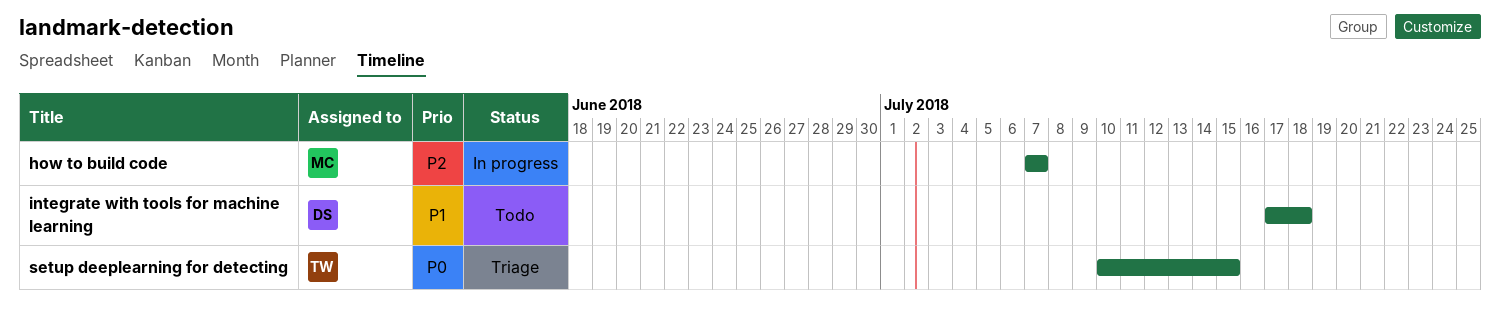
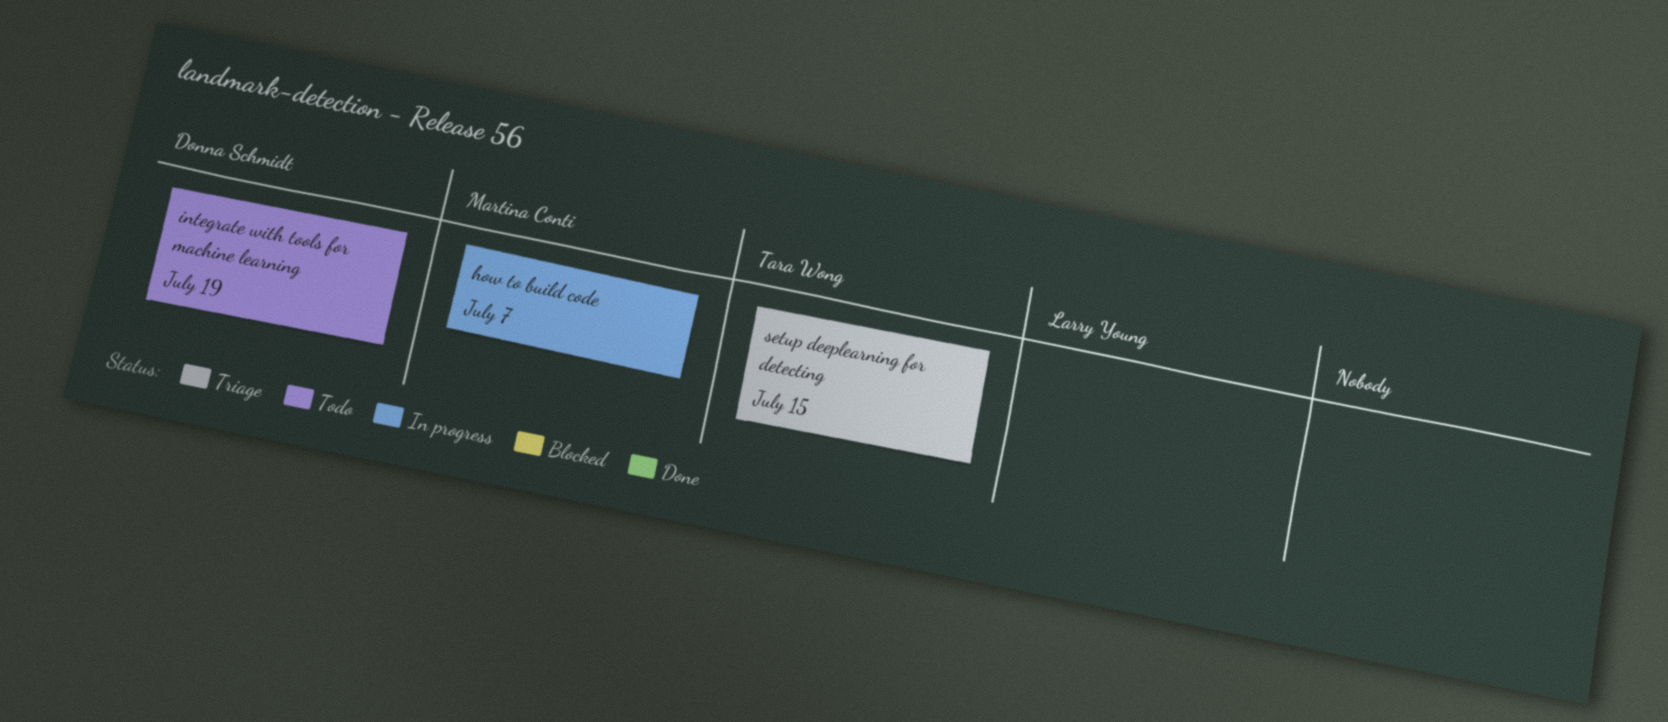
integrate with tools for machine learning, due: Jul 18 -> Jul 19

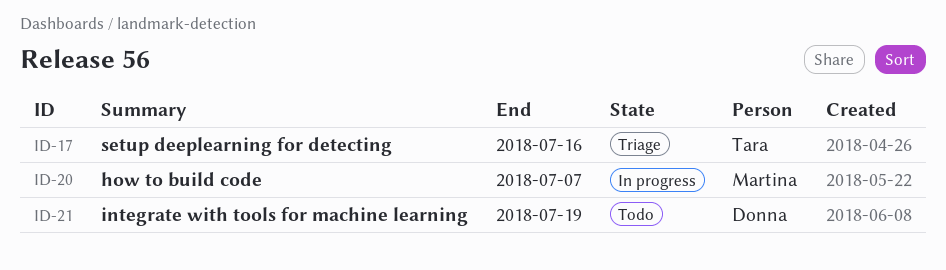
setup deeplearning for detecting, due: Jul 15 -> Jul 16

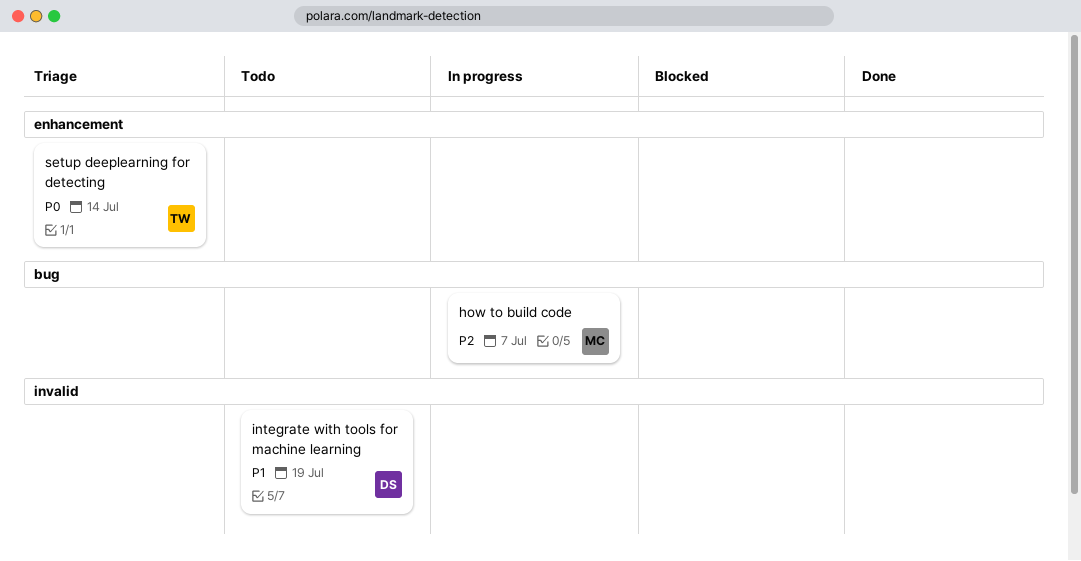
setup deeplearning for detecting, due: Jul 16 -> Jul 14

